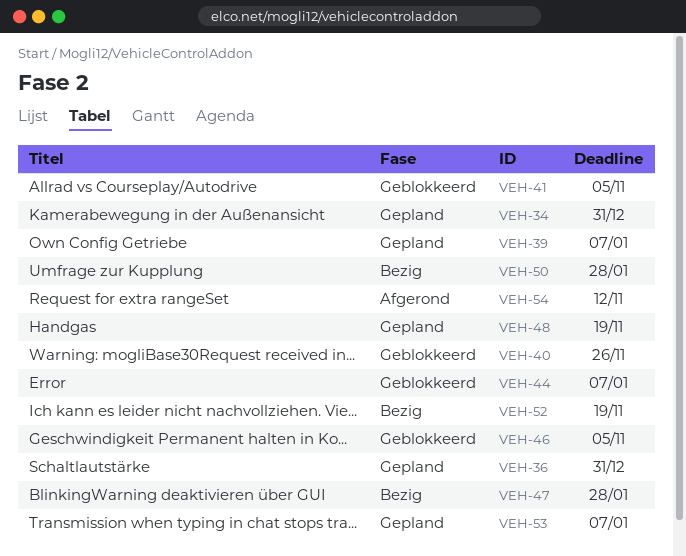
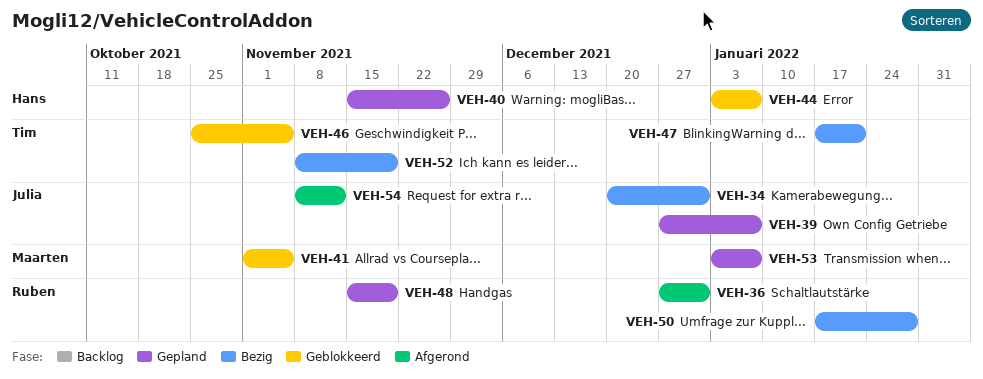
VEH-34, status: Gepland -> Bezig
VEH-36, status: Gepland -> Afgerond
VEH-40, status: Geblokkeerd -> Gepland
VEH-47, due: Jan 28 -> Jan 21

